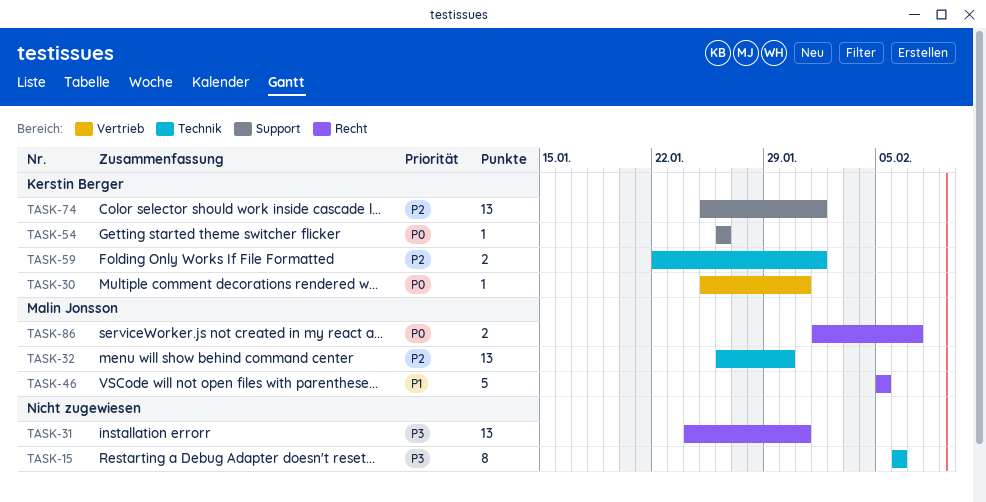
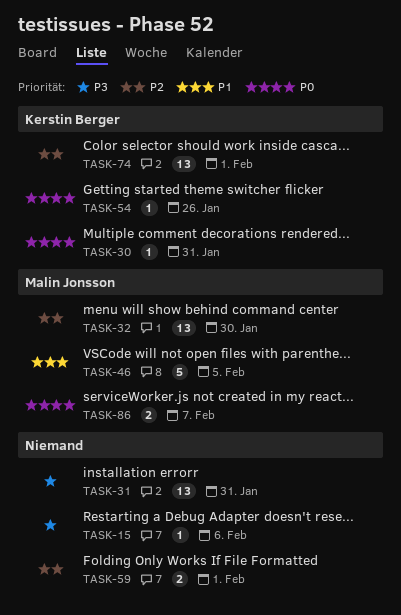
TASK-15, estimate: 8 -> 1
TASK-59, owner: Kerstin Berger -> none

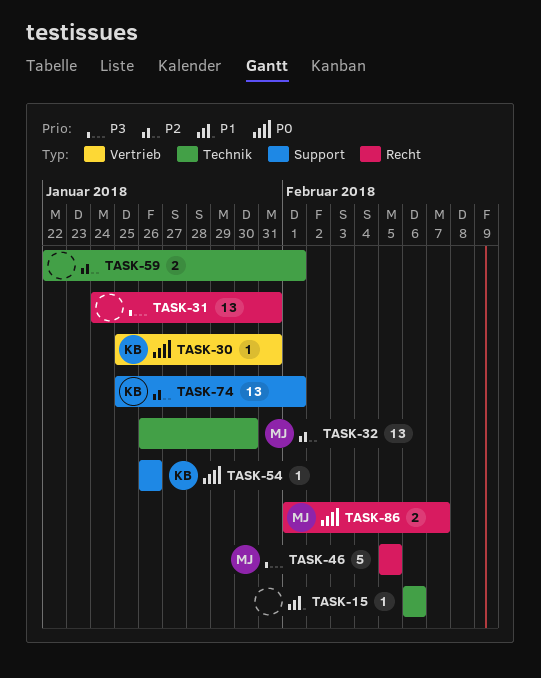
TASK-15, priority: P3 -> P1
TASK-46, priority: P1 -> P3

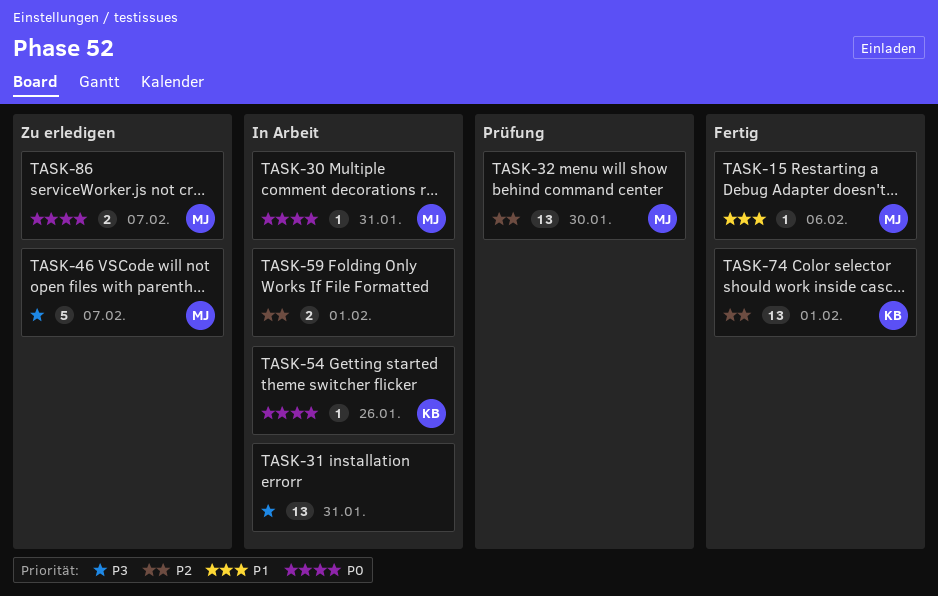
TASK-15, owner: none -> MJ
TASK-30, owner: KB -> MJ
TASK-46, due: Feb 5 -> Feb 7

